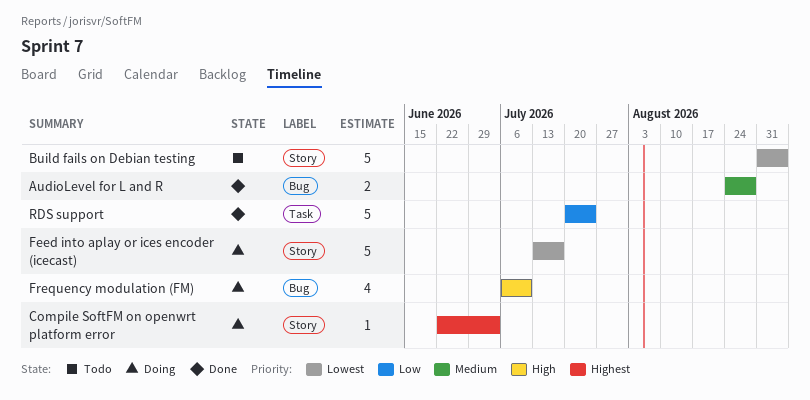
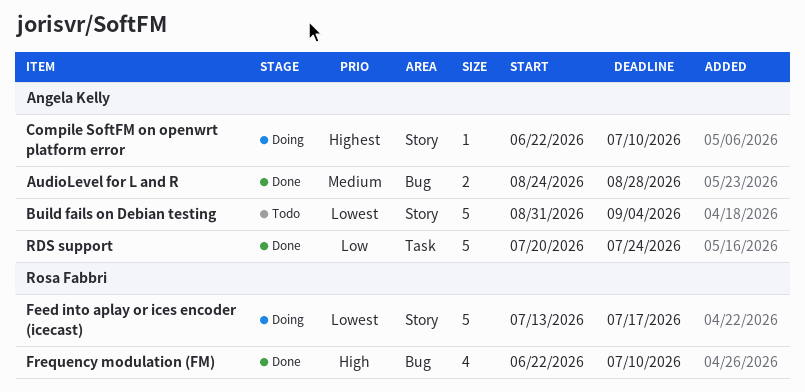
Compile SoftFM on openwrt platform error, due: Jul 3 -> Jul 10
Frequency modulation (FM), status: Doing -> Done
Frequency modulation (FM), start: Jul 6 -> Jun 22

